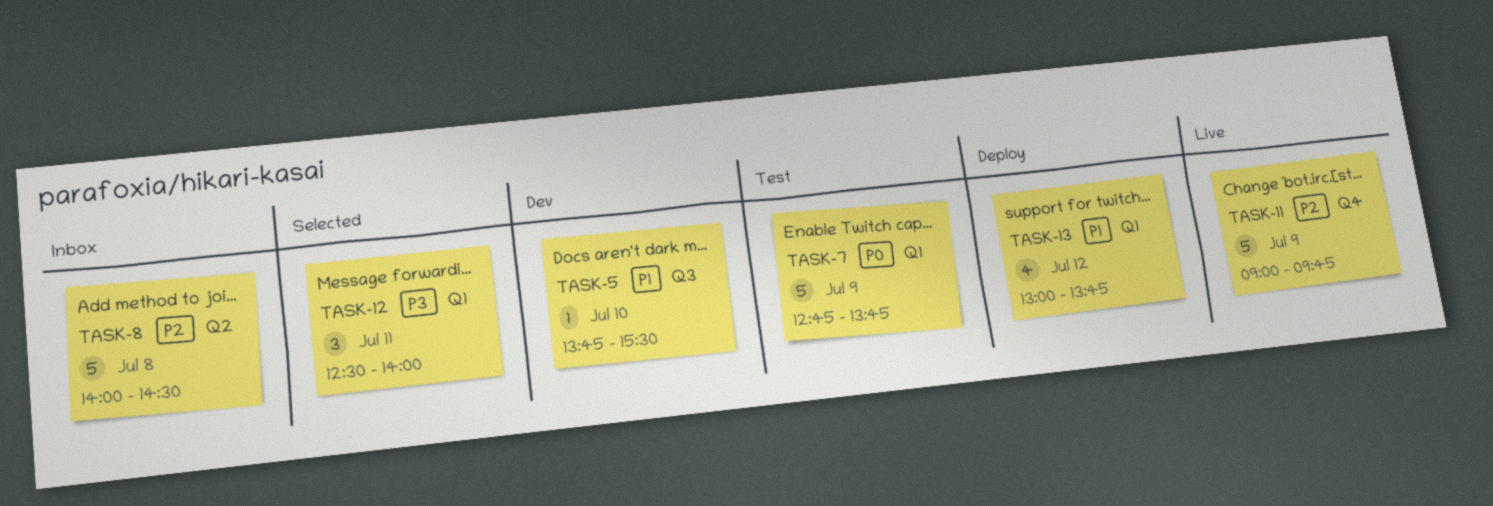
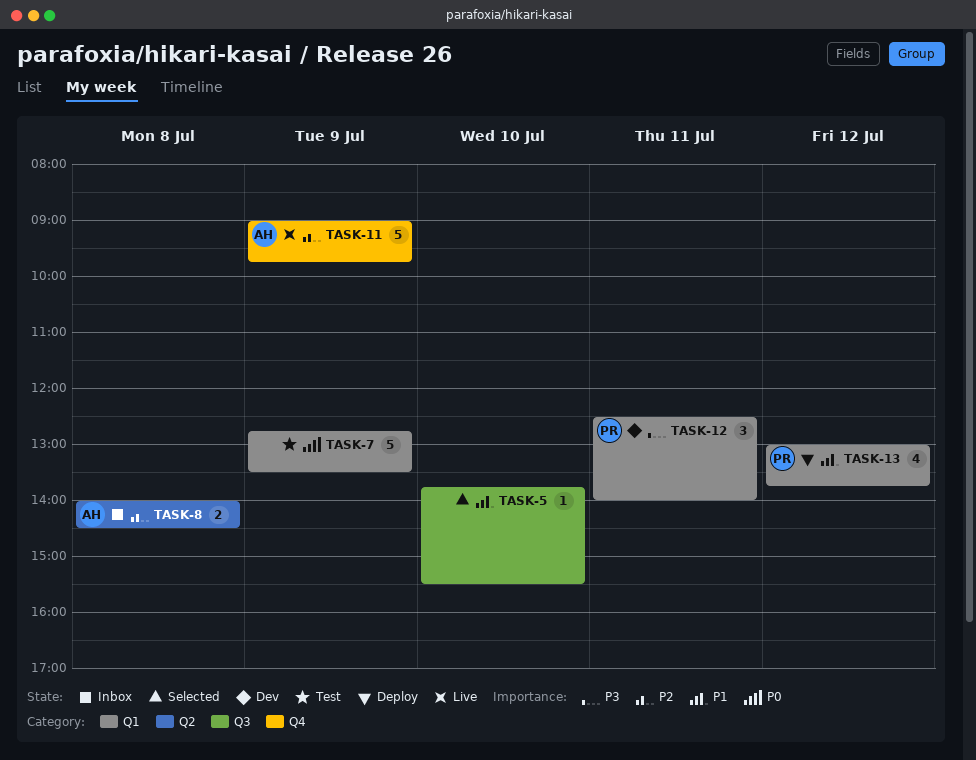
TASK-5, status: Dev -> Selected
TASK-7, ends: 13:45 -> 13:30
TASK-8, estimate: 5 -> 2
TASK-12, status: Selected -> Dev

